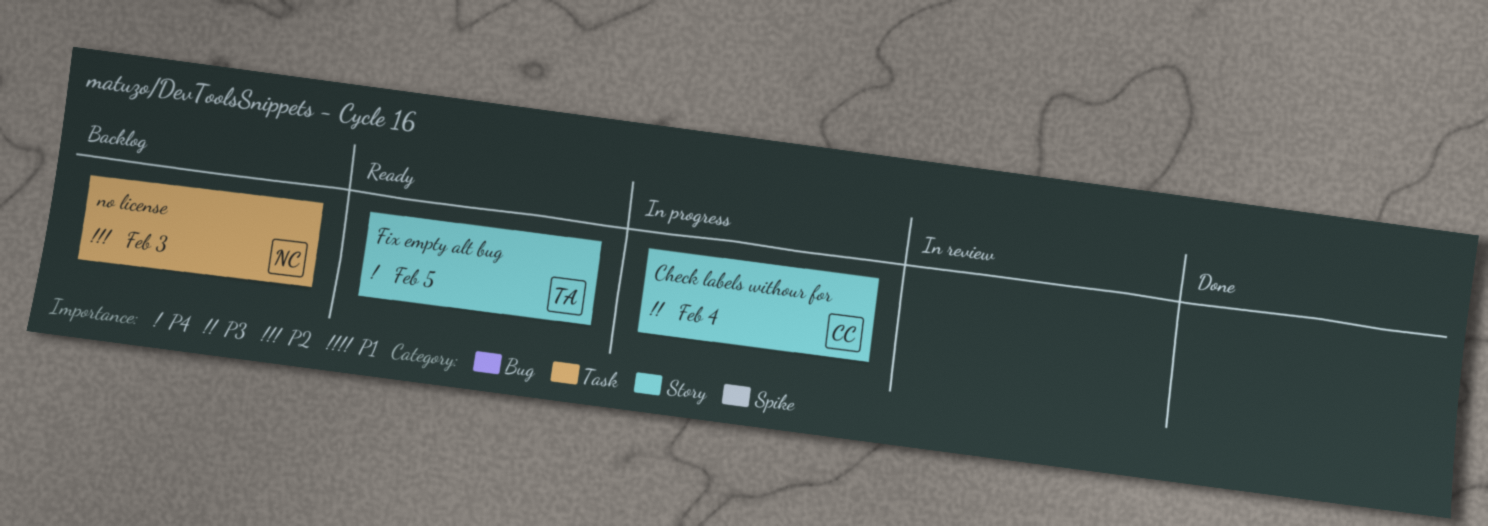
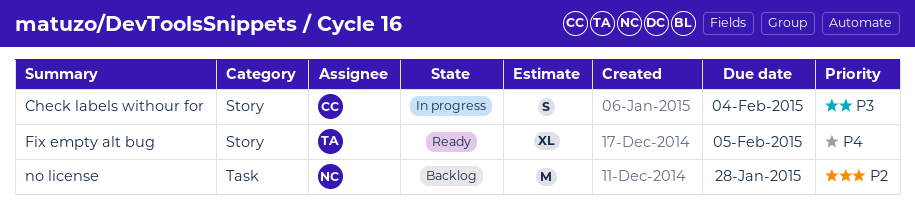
no license, due: Feb 3 -> Jan 28

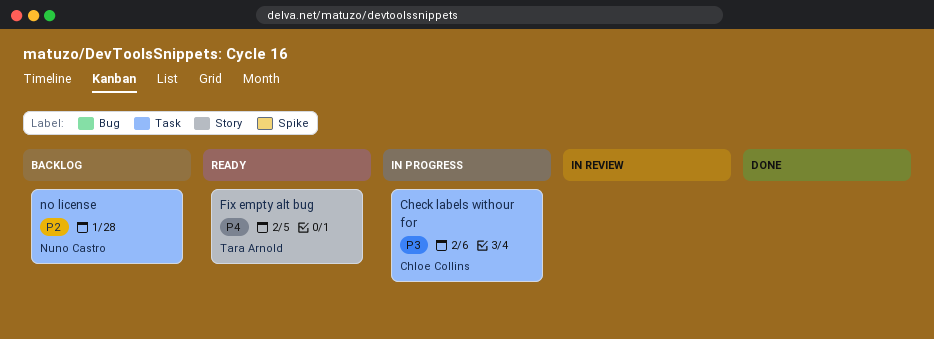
Check labels withour for, label: Story -> Task
Check labels withour for, due: Feb 4 -> Feb 6

